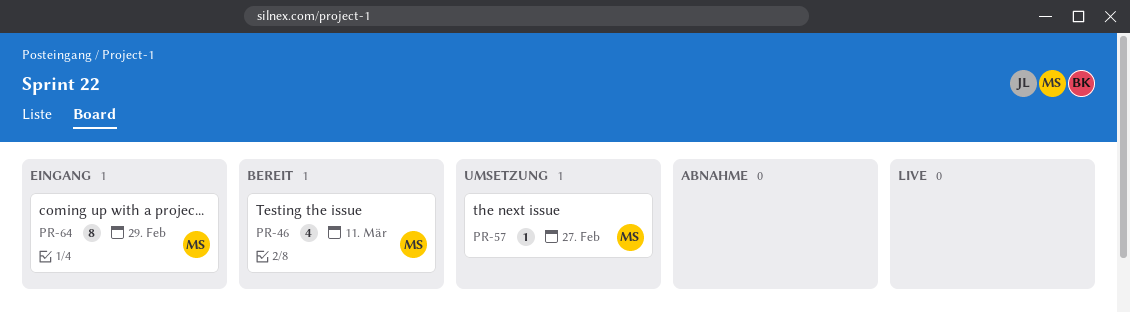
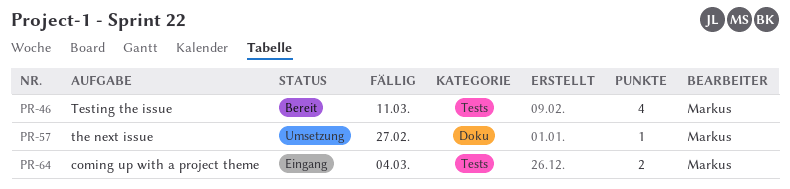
PR-64, estimate: 8 -> 2
PR-64, due: Feb 29 -> Mar 4

